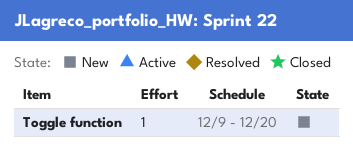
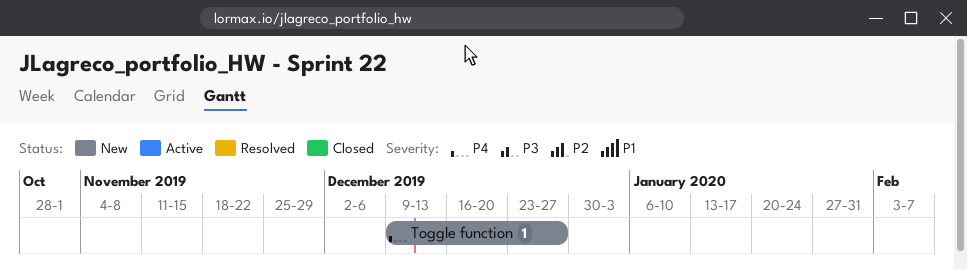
Toggle function, due: Dec 20 -> Dec 27

